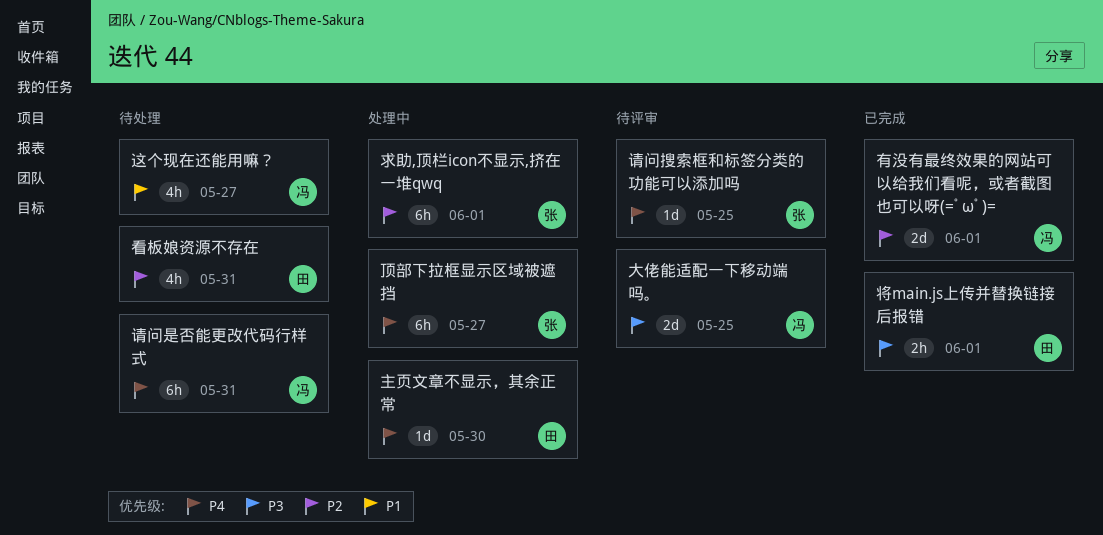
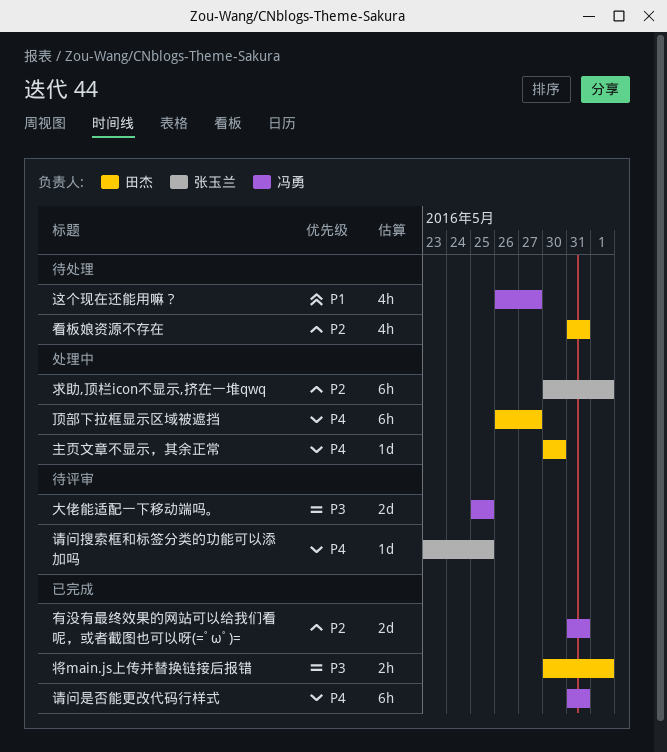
有没有最终效果的网站可以给我们看呢，或者截图也可以呀(=ﾟωﾟ)=, due: Jun 1 -> May 31
请问是否能更改代码行样式, status: 待处理 -> 已完成
顶部下拉框显示区域被遮挡, owner: 张玉兰 -> 田杰

